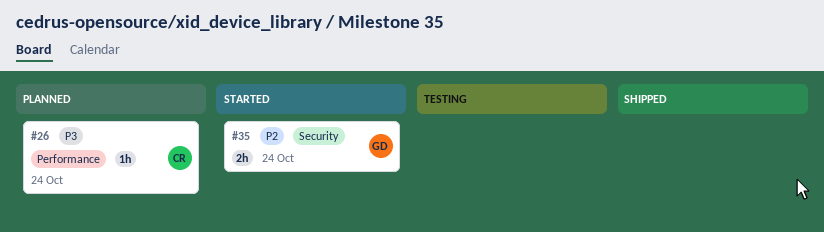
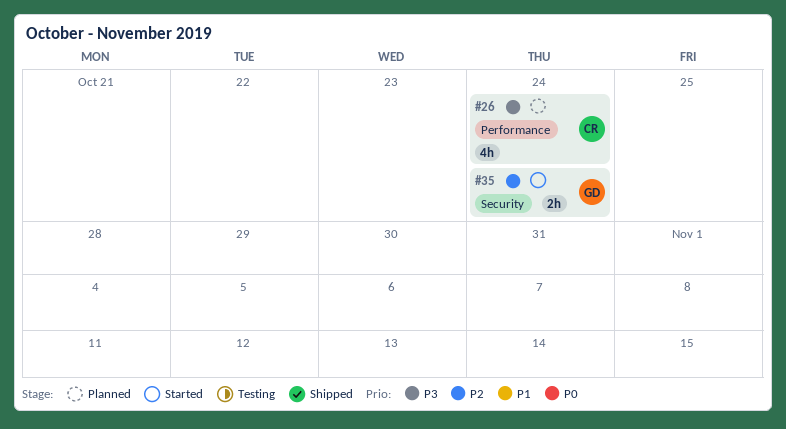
#26, estimate: 1h -> 4h

